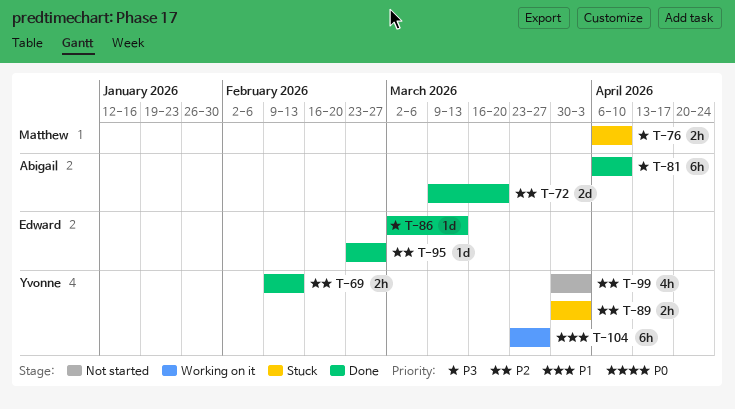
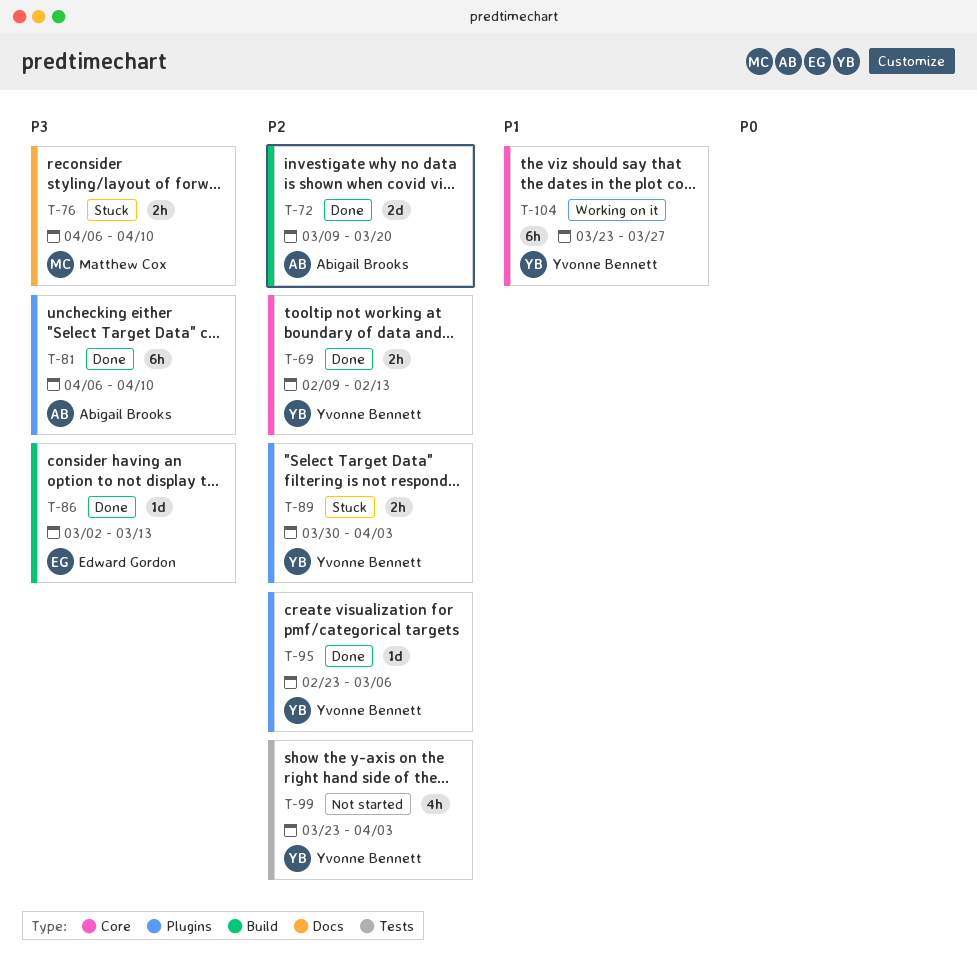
T-95, owner: Edward Gordon -> Yvonne Bennett
T-95, due: Feb 27 -> Mar 6
T-99, start: Mar 30 -> Mar 23

